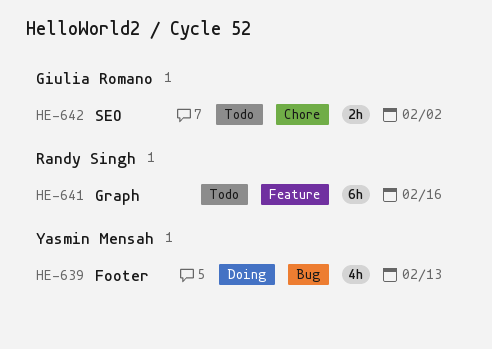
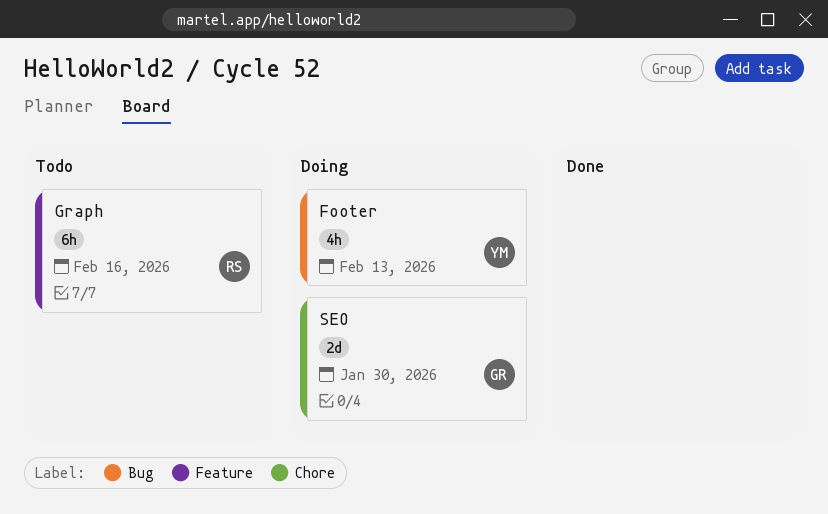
SEO, status: Todo -> Doing
SEO, estimate: 2h -> 2d
SEO, due: Feb 2 -> Jan 30

